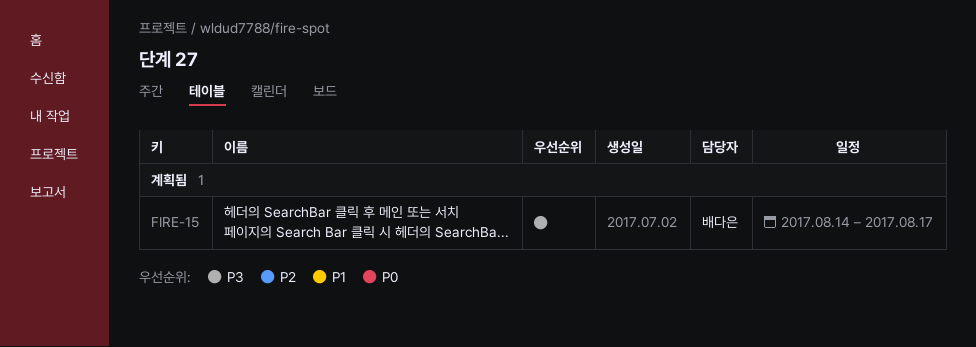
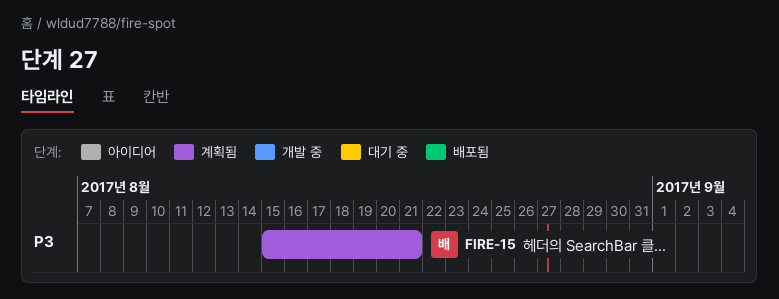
FIRE-15, start: Aug 14 -> Aug 15
FIRE-15, due: Aug 17 -> Aug 21

